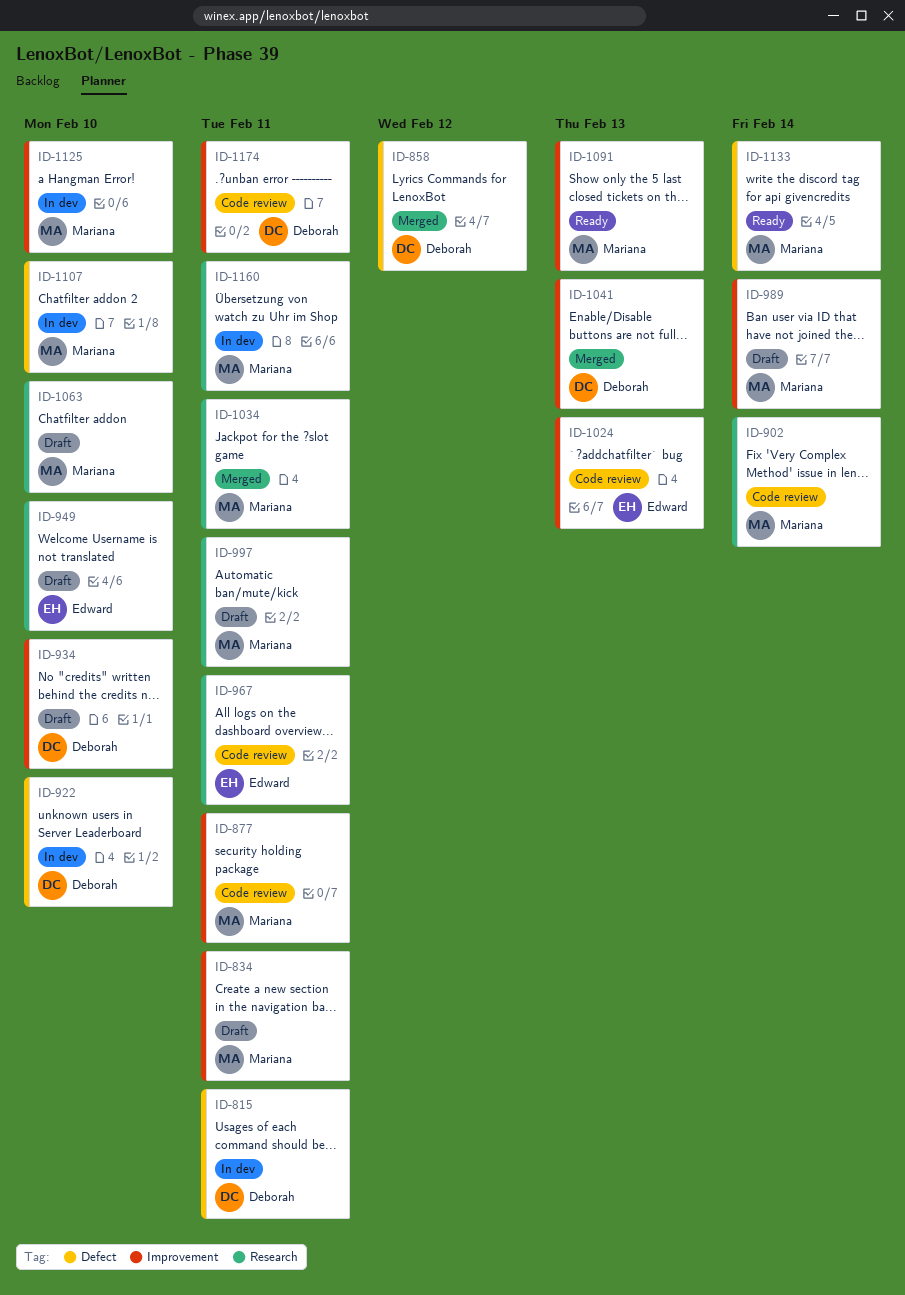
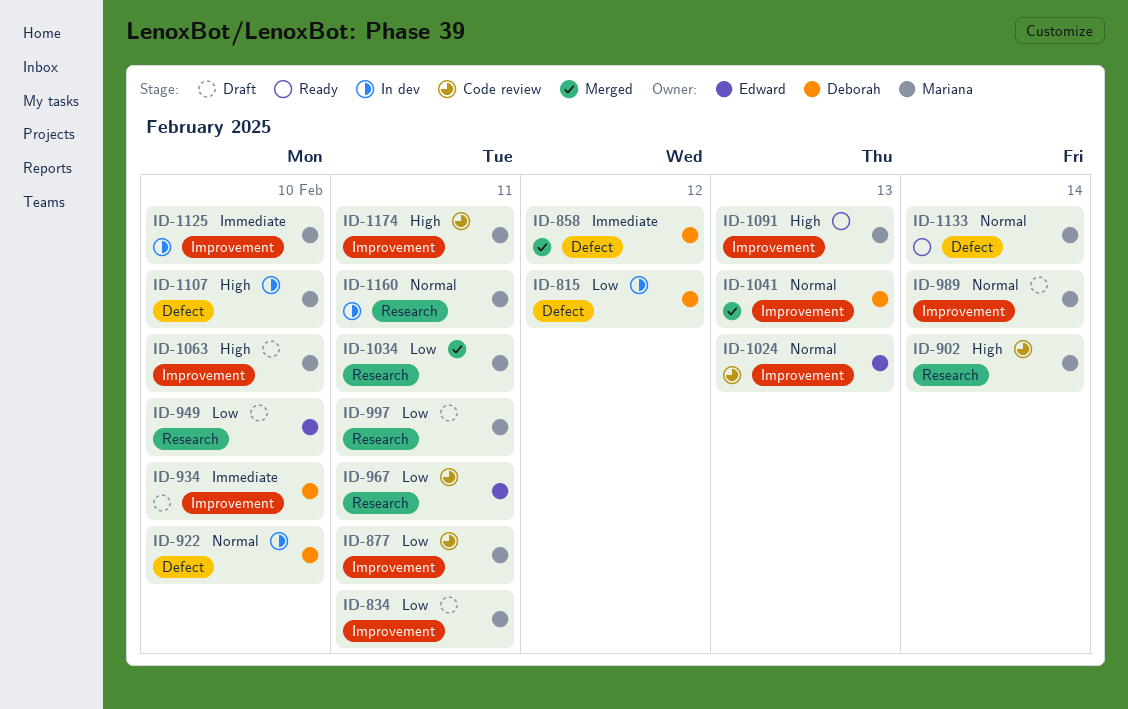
ID-815, due: Feb 11 -> Feb 12
ID-1063, label: Research -> Improvement
ID-1174, owner: Deborah -> Mariana

